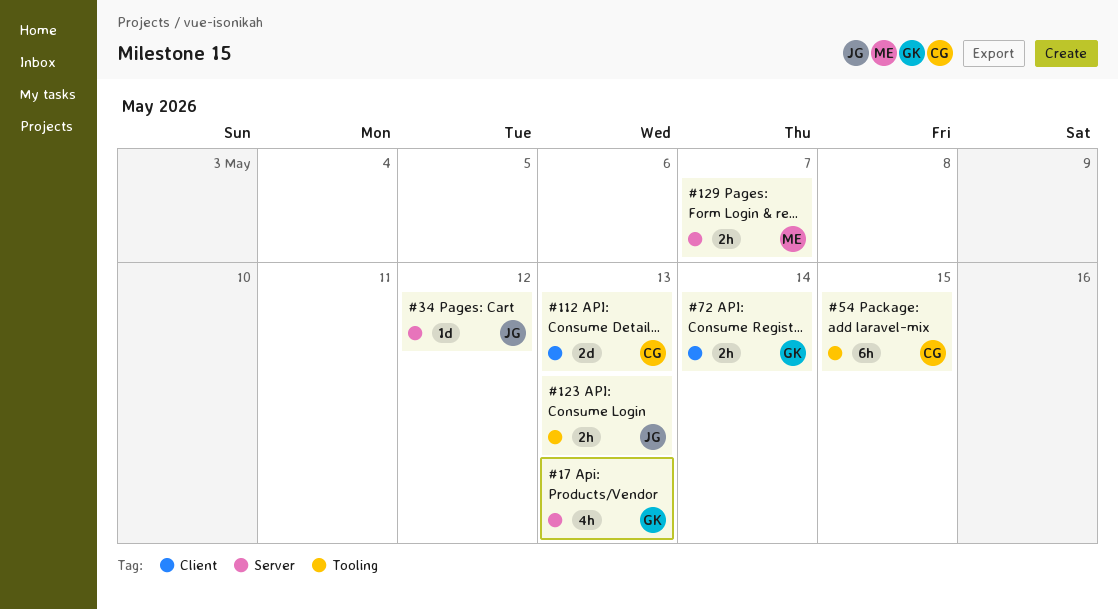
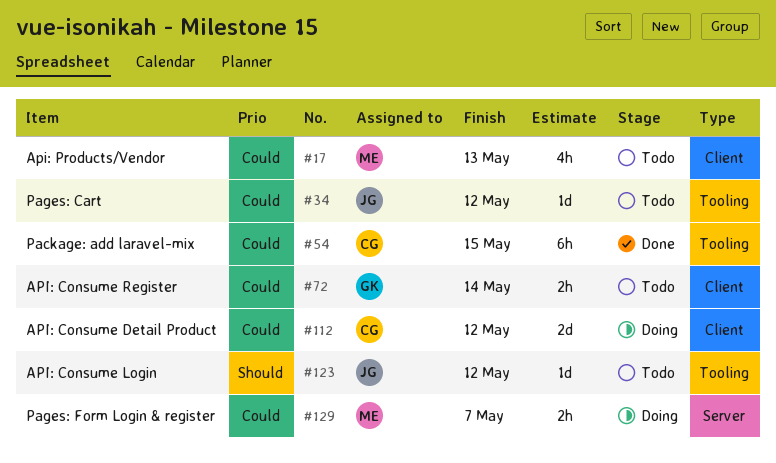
#17, owner: GK -> ME
#17, label: Server -> Client
#34, label: Server -> Tooling
#112, due: May 13 -> May 12
#123, estimate: 2h -> 1d
#123, due: May 13 -> May 12

